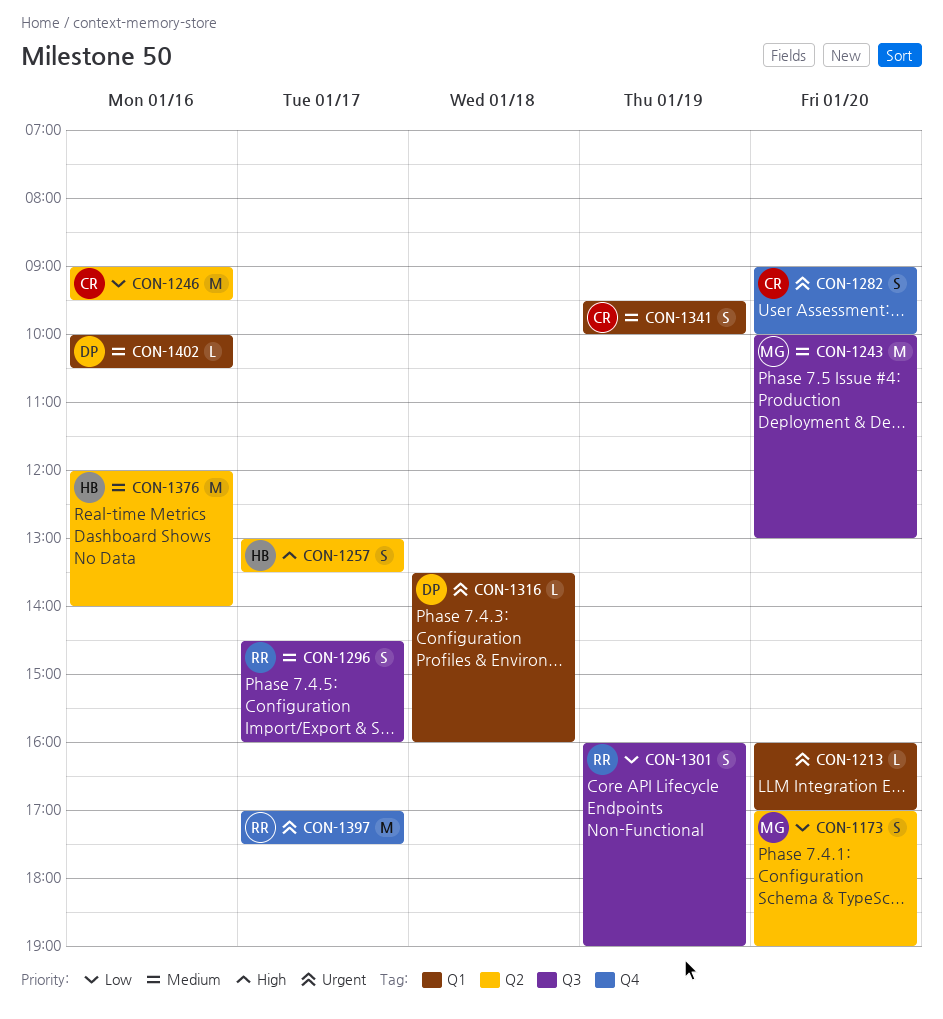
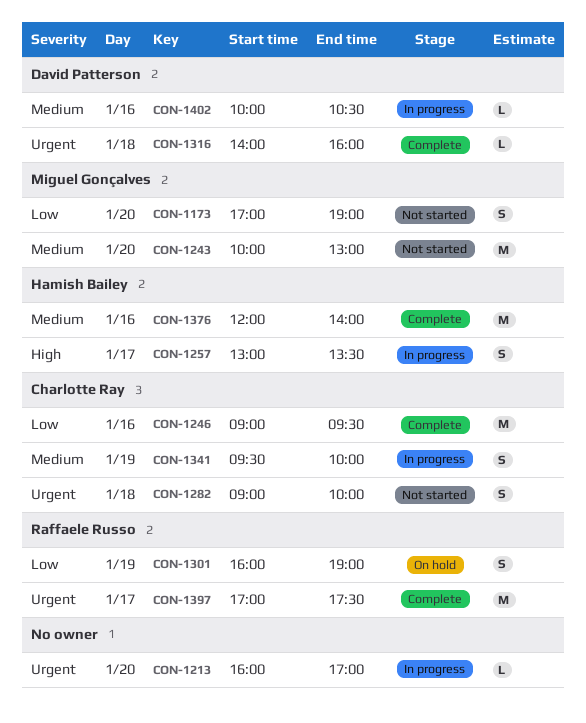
CON-1282, day: Jan 20 -> Jan 18
CON-1296: present -> none
CON-1316, begins: 13:30 -> 14:00

